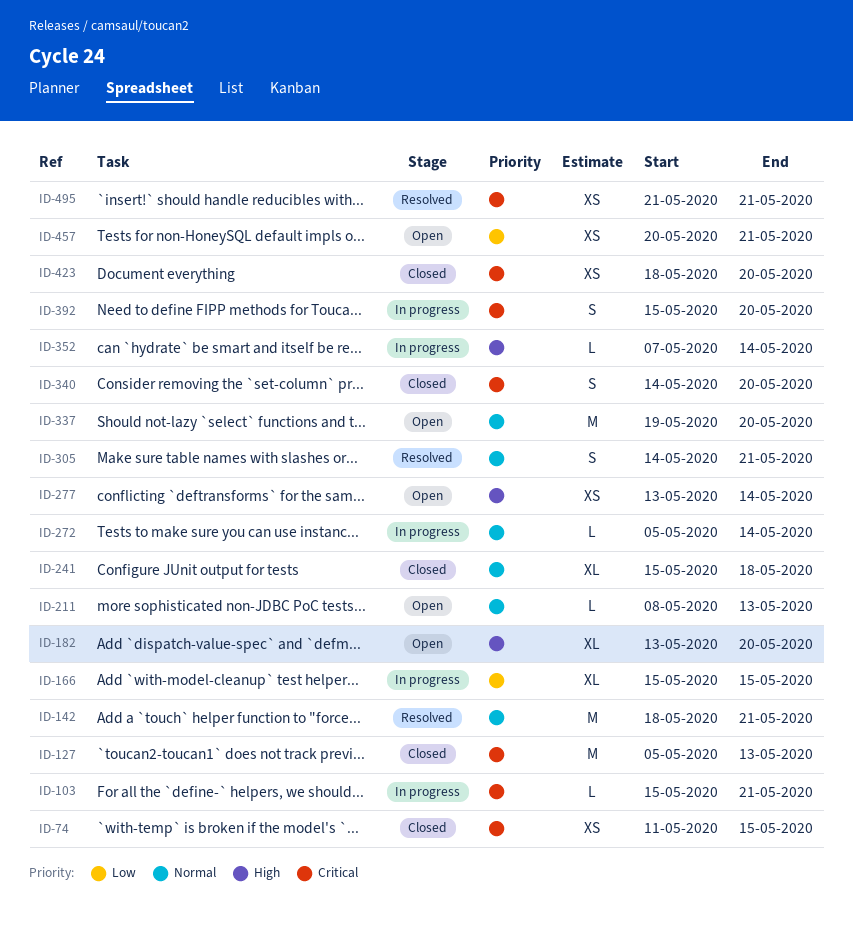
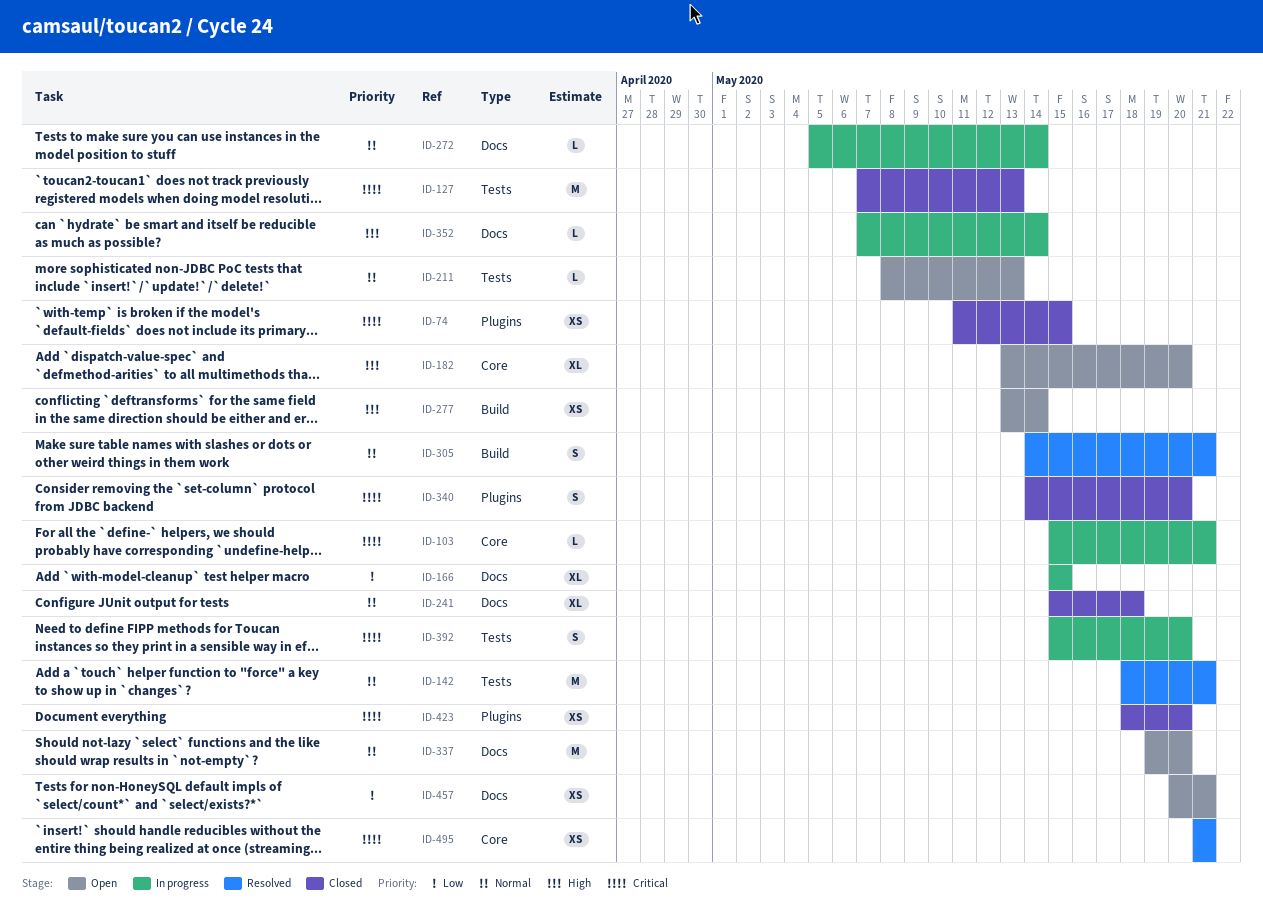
ID-127, start: May 5 -> May 7

